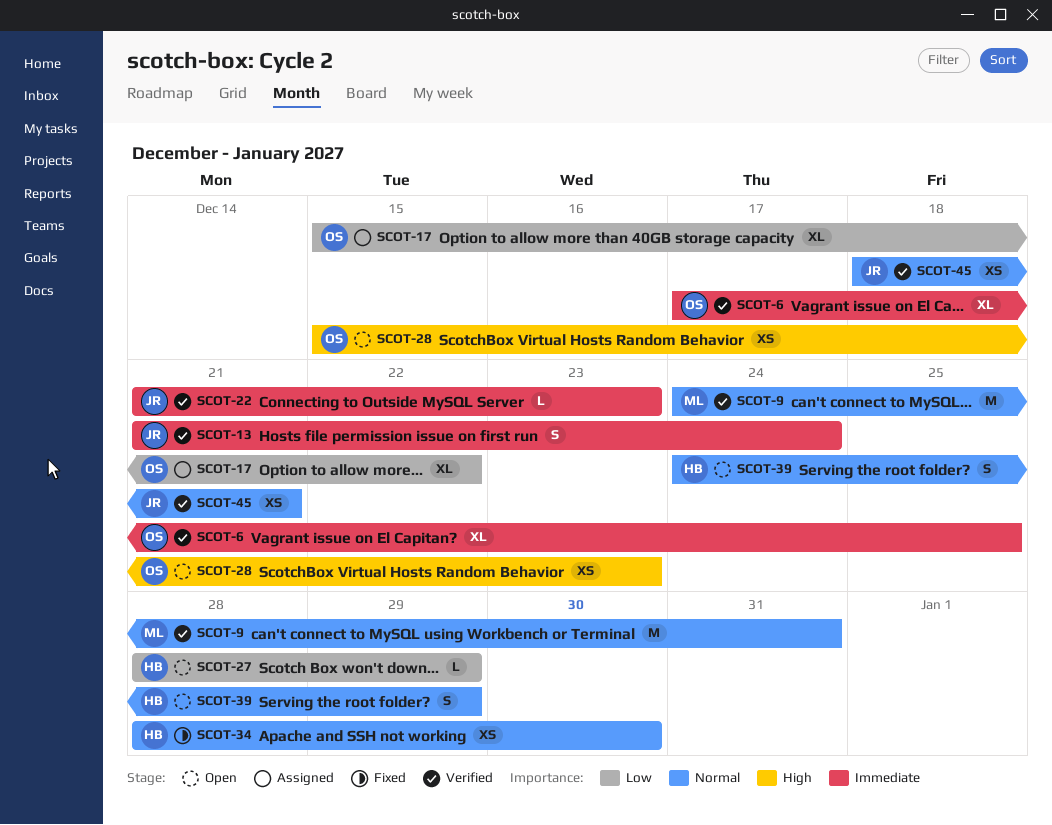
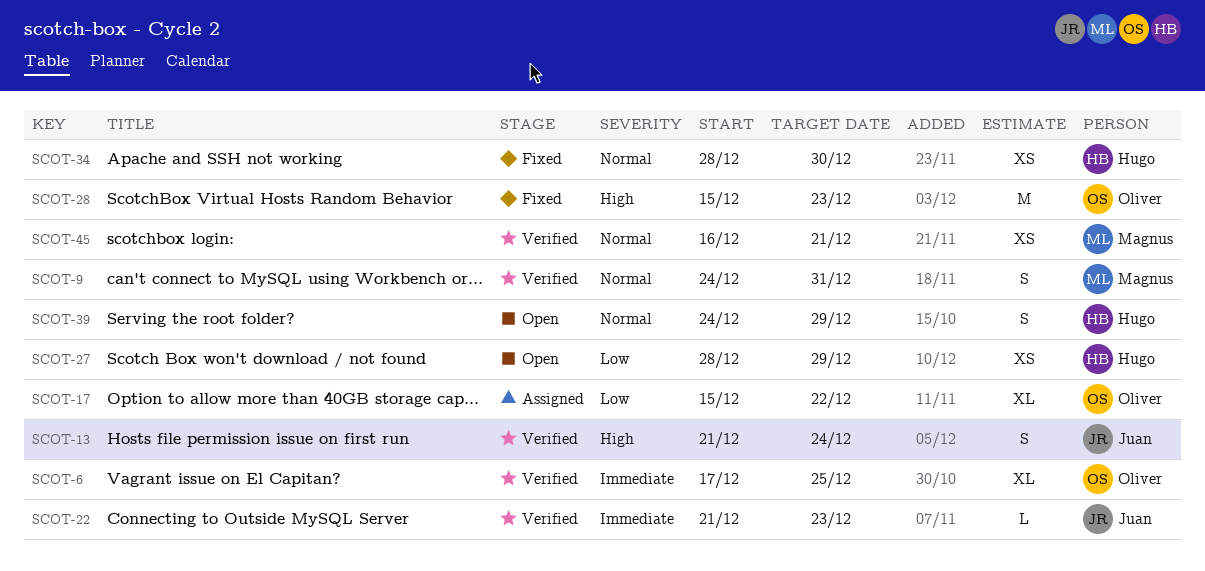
SCOT-9, estimate: M -> S
SCOT-13, priority: Immediate -> High
SCOT-27, estimate: L -> XS
SCOT-28, status: Open -> Fixed
SCOT-28, estimate: XS -> M
SCOT-45, owner: Juan -> Magnus
SCOT-45, start: Dec 18 -> Dec 16

